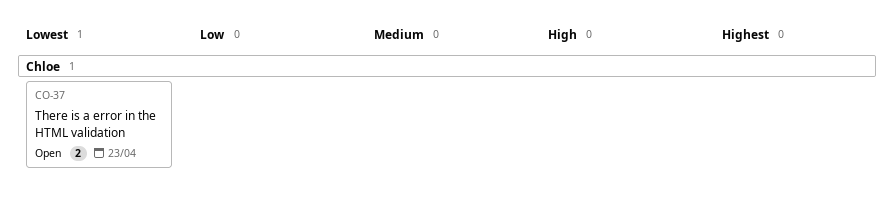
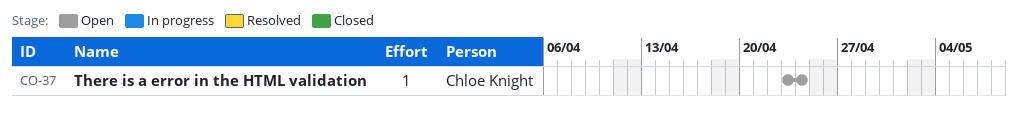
CO-37, estimate: 2 -> 1
CO-37, due: Apr 23 -> Apr 24

